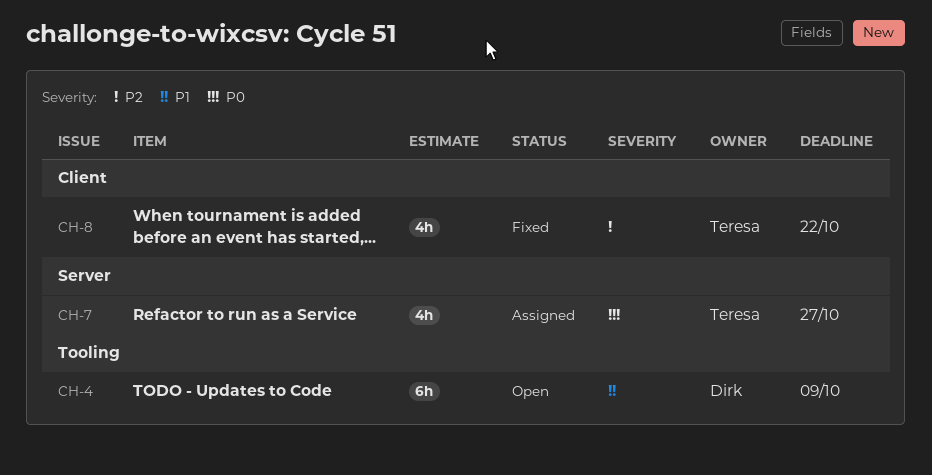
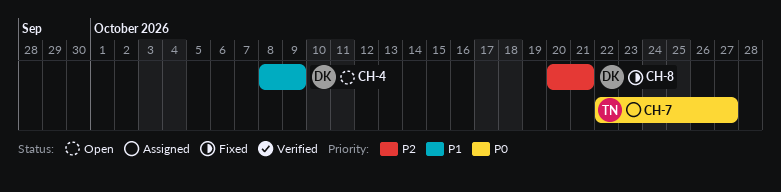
CH-8, owner: Teresa -> Dirk
CH-8, due: Oct 22 -> Oct 21

